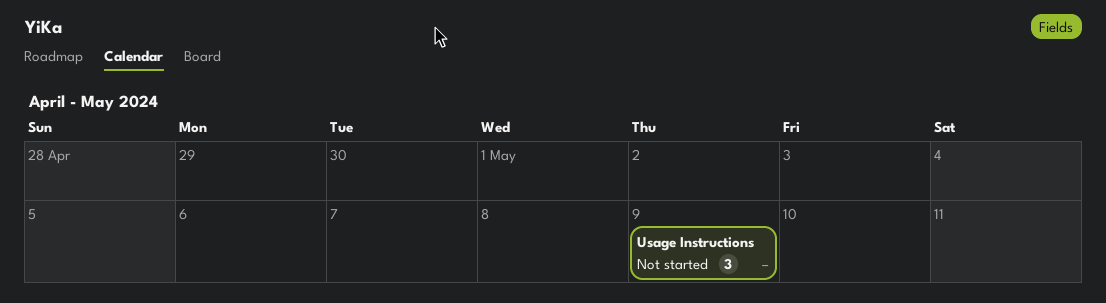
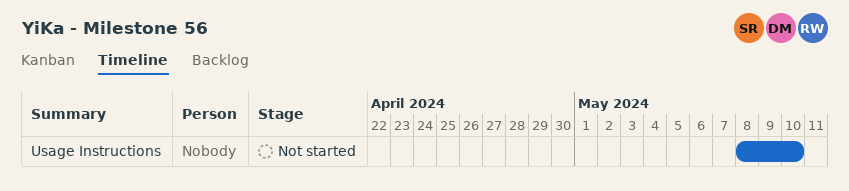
Usage Instructions, due: May 9 -> May 10

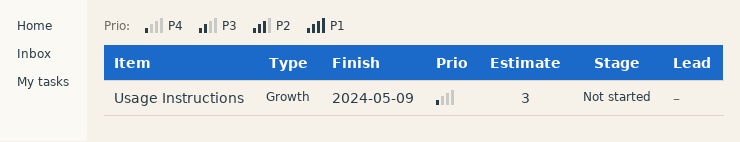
Usage Instructions, due: May 10 -> May 9

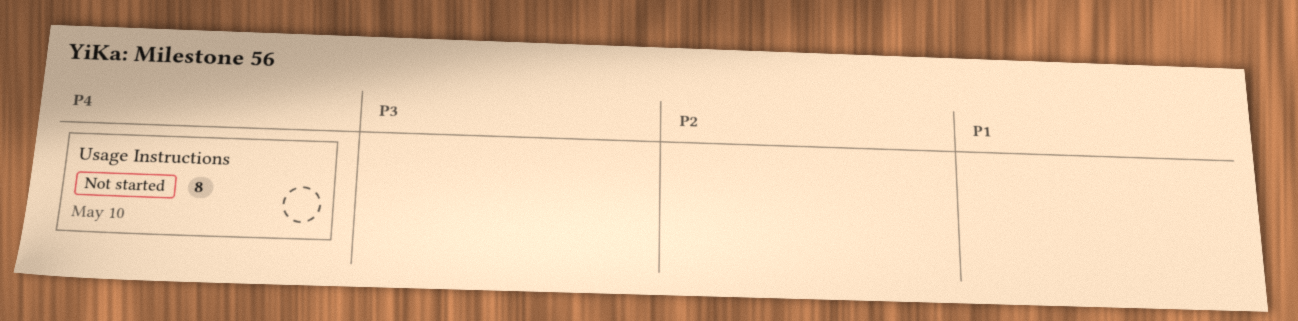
Usage Instructions, estimate: 3 -> 8
Usage Instructions, due: May 9 -> May 10

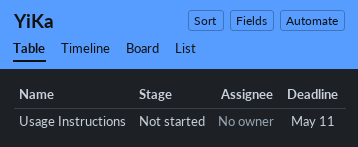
Usage Instructions, due: May 10 -> May 11

